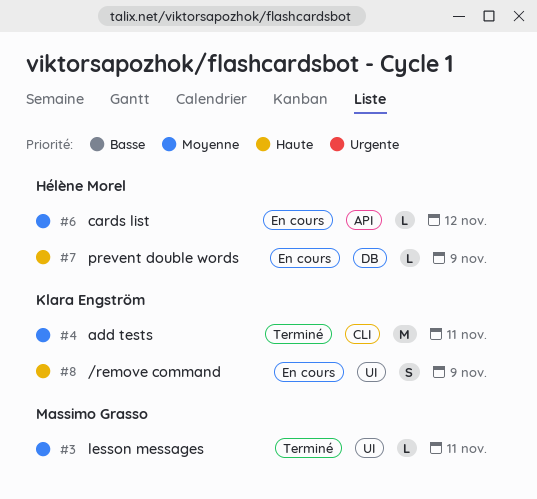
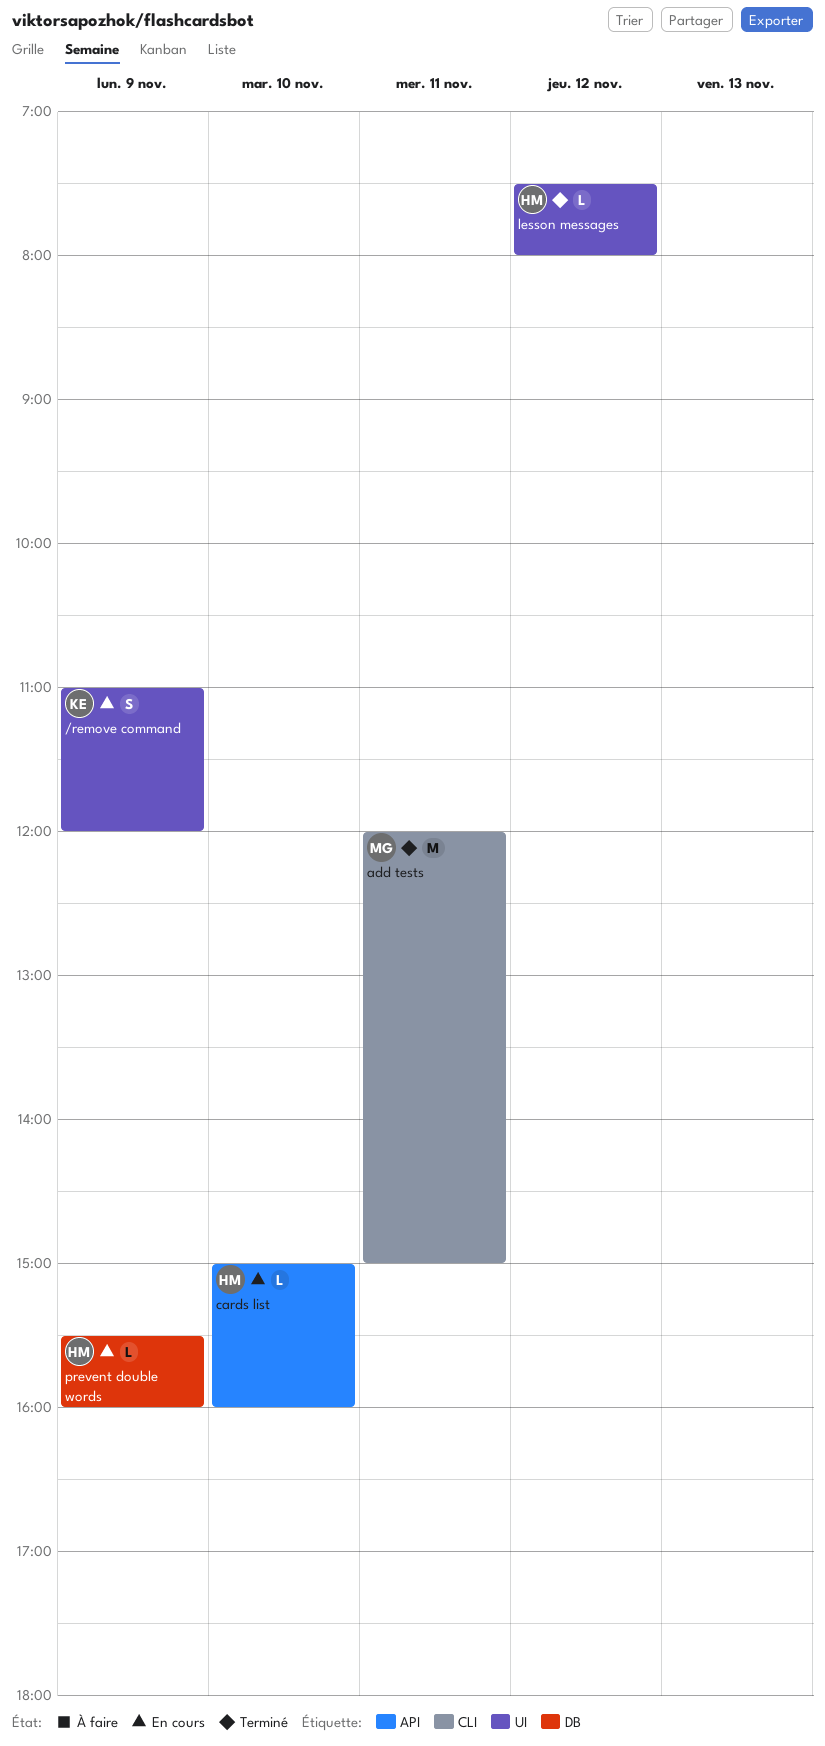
add tests, owner: Klara Engström -> Massimo Grasso
cards list, day: Nov 12 -> Nov 10
lesson messages, owner: Massimo Grasso -> Hélène Morel
lesson messages, day: Nov 11 -> Nov 12

